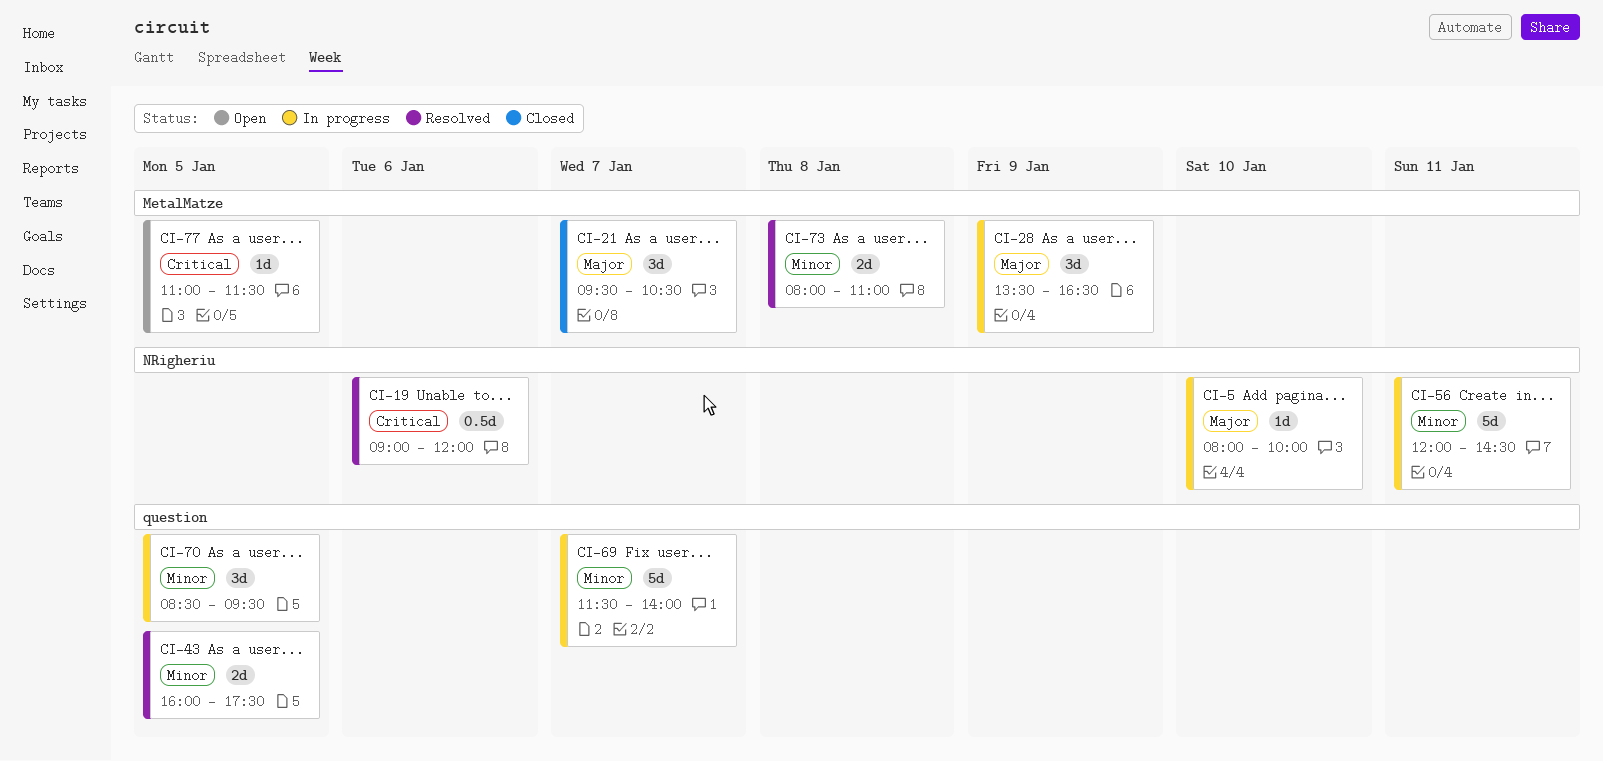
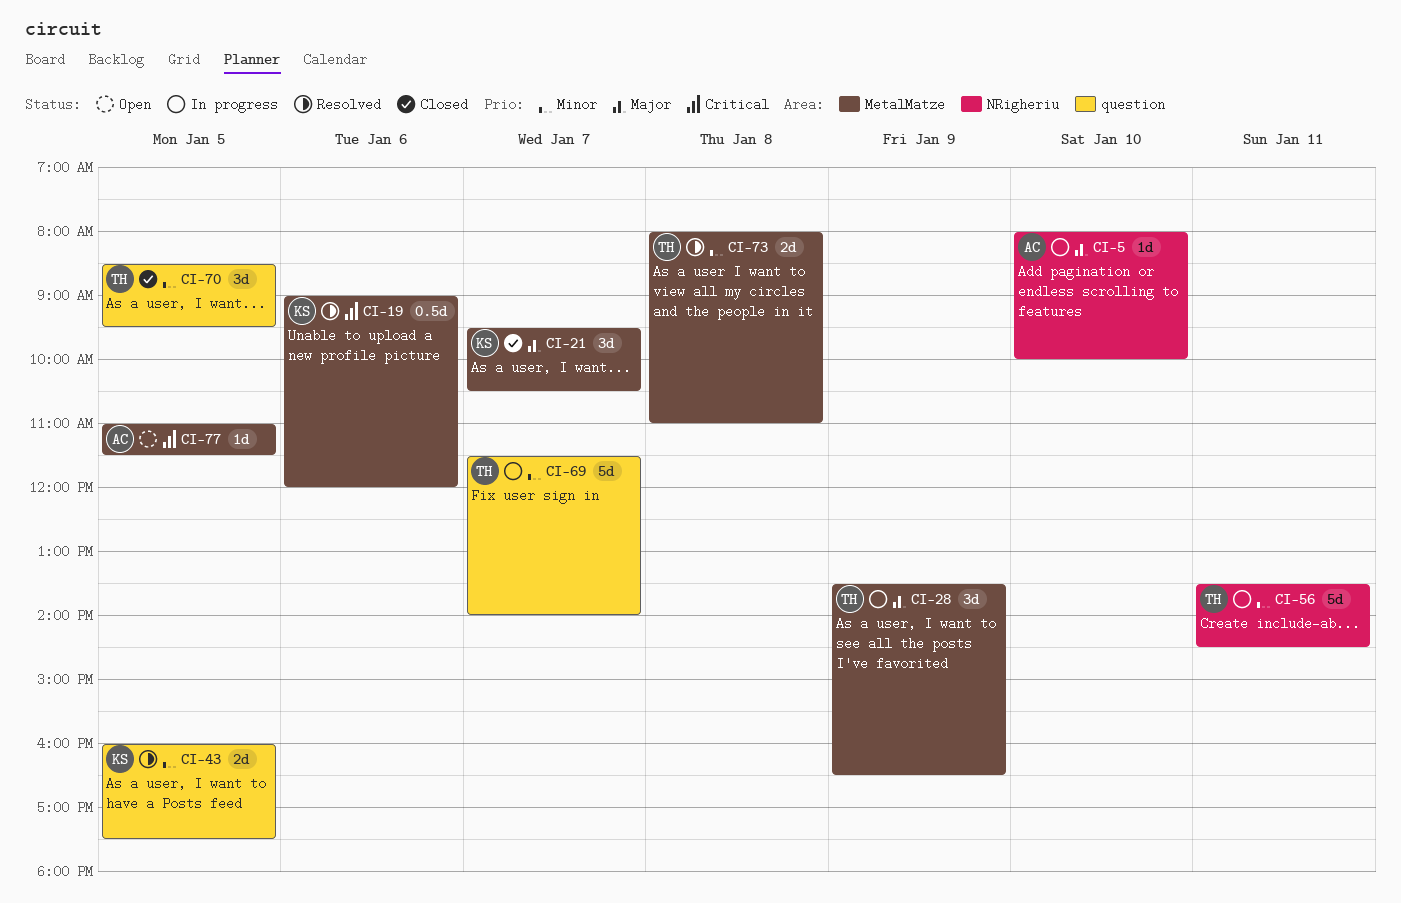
CI-19, label: NRigheriu -> MetalMatze
CI-56, begins: 12:00 -> 13:30
CI-70, status: In progress -> Closed

